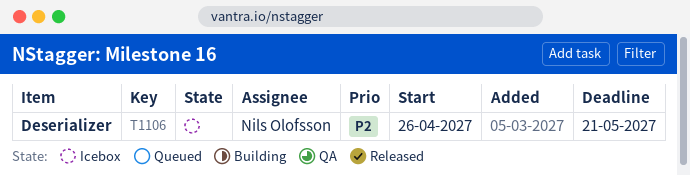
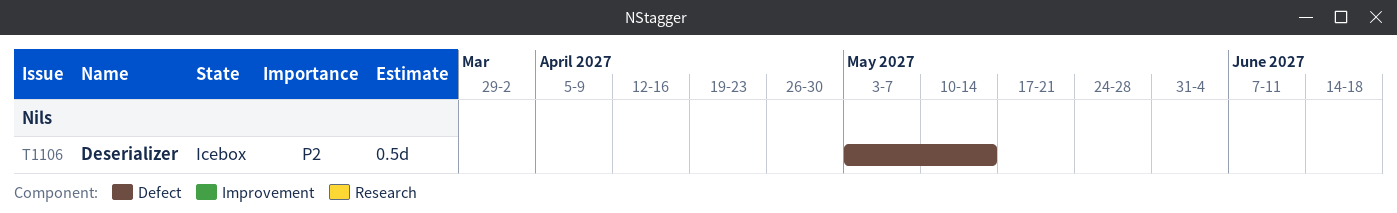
T1106, start: Apr 26 -> May 3
T1106, due: May 21 -> May 14

